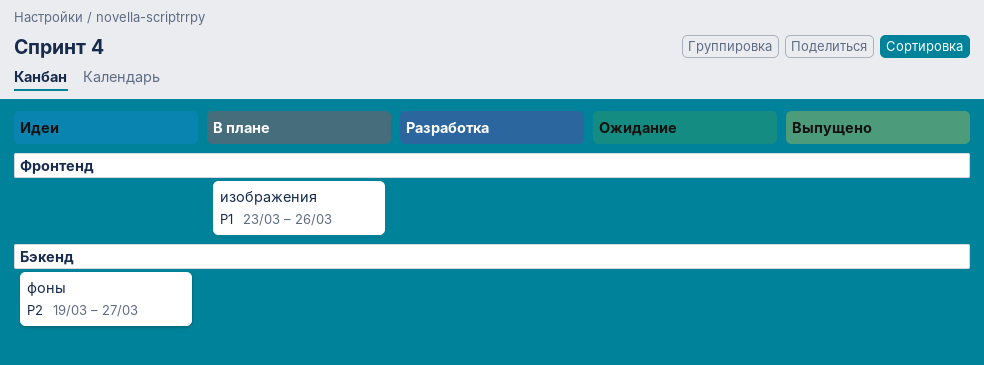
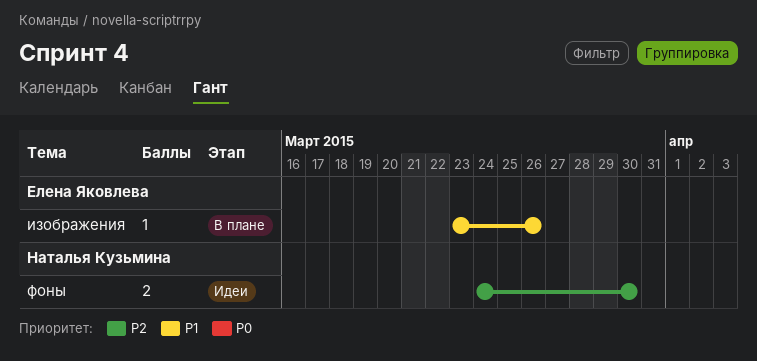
фоны, start: Mar 19 -> Mar 24
фоны, due: Mar 27 -> Mar 30

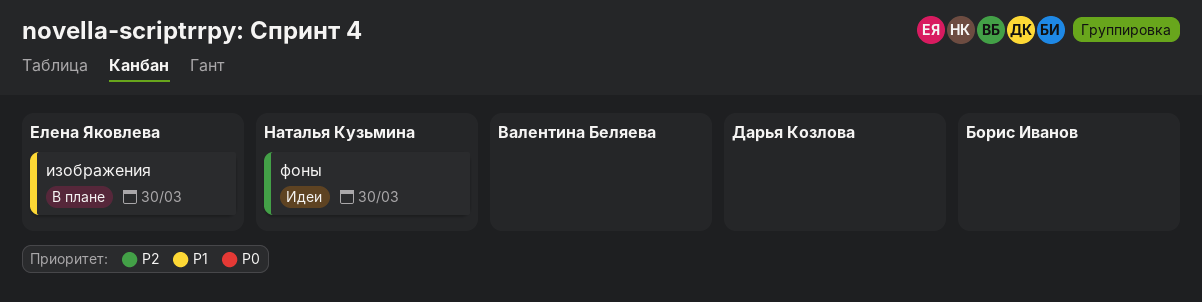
изображения, due: Mar 26 -> Mar 30

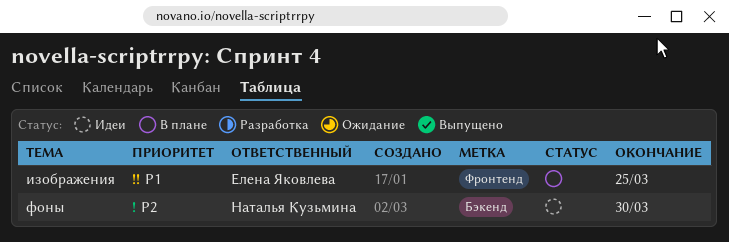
изображения, due: Mar 30 -> Mar 25

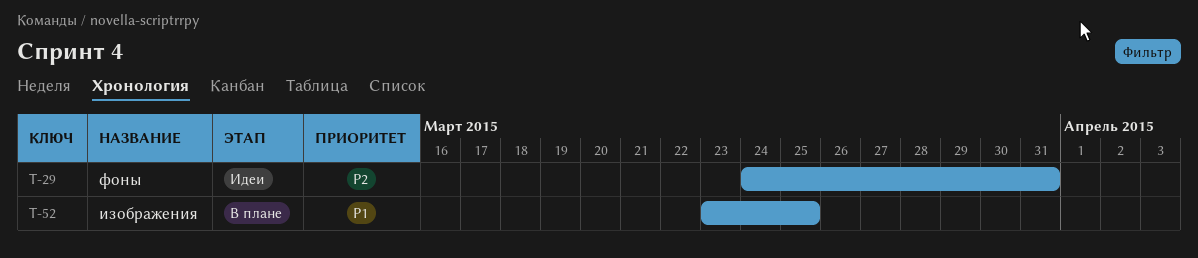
фоны, due: Mar 30 -> Mar 31

